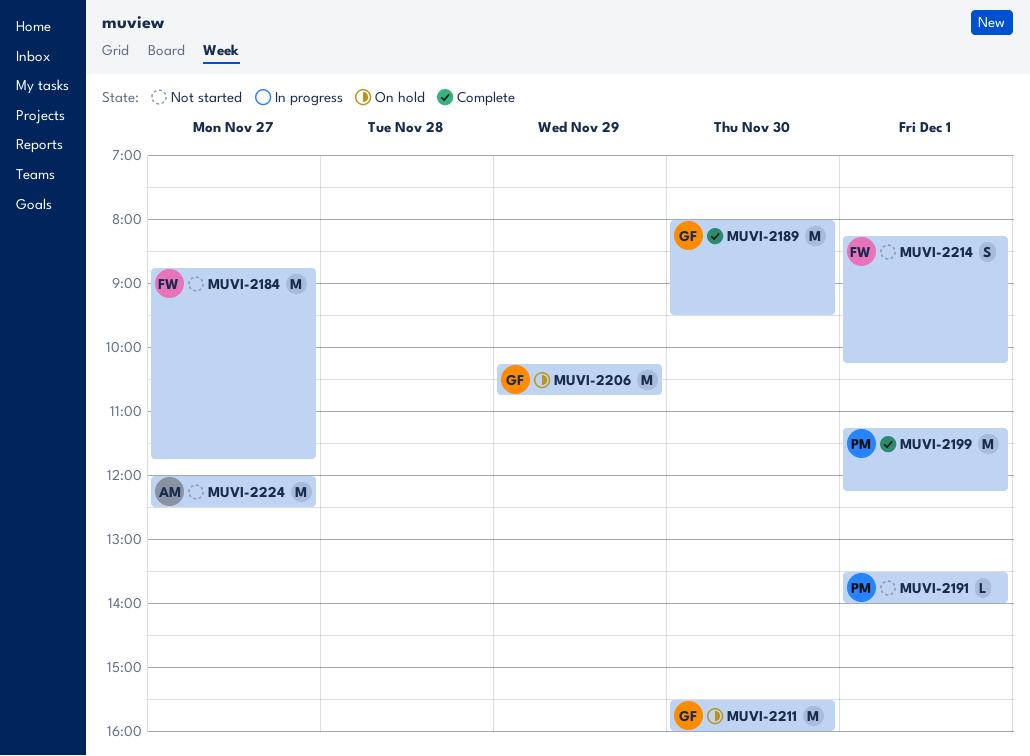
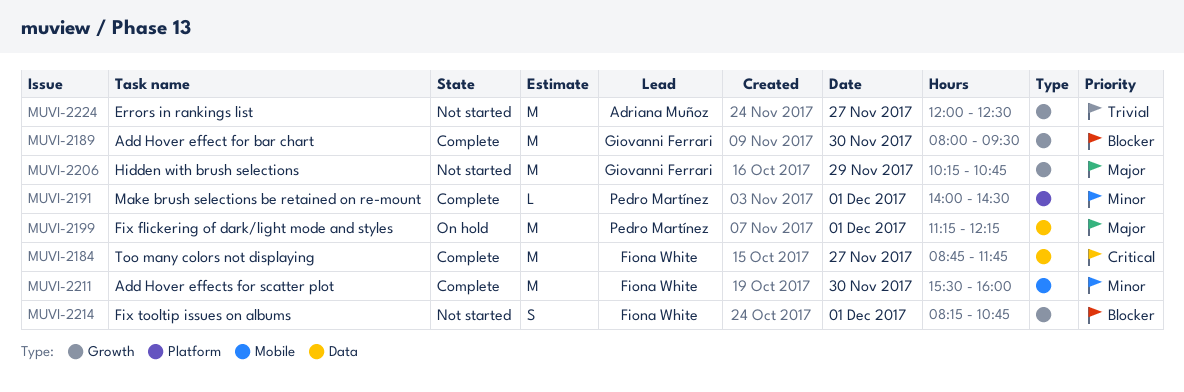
MUVI-2184, status: Not started -> Complete
MUVI-2191, status: Not started -> Complete
MUVI-2191, begins: 13:30 -> 14:00
MUVI-2191, ends: 14:00 -> 14:30
MUVI-2199, status: Complete -> On hold
MUVI-2206, status: On hold -> Not started
MUVI-2211, status: On hold -> Complete
MUVI-2211, owner: Giovanni Ferrari -> Fiona White
MUVI-2214, ends: 10:15 -> 10:45

